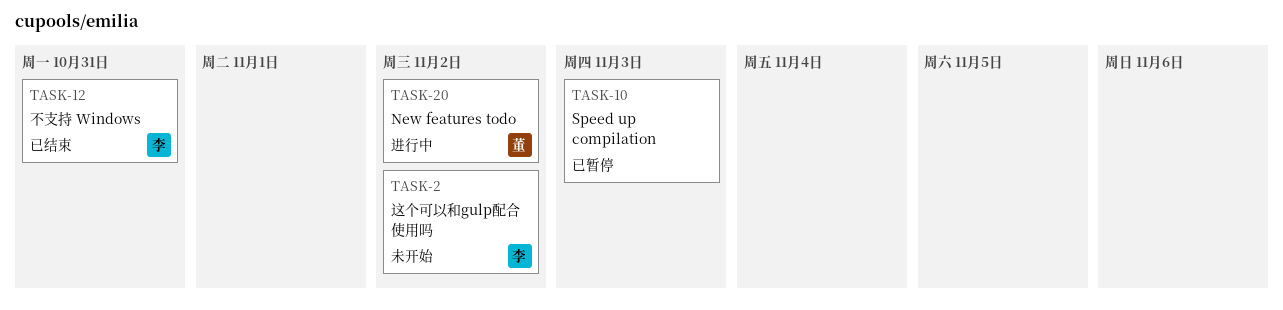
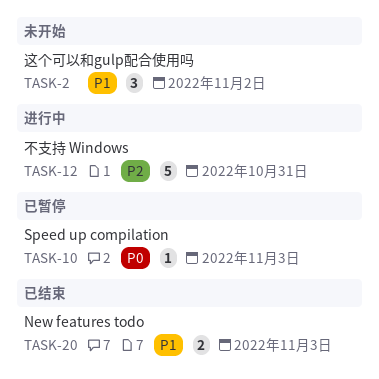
TASK-12, status: 已结束 -> 进行中
TASK-20, status: 进行中 -> 已结束
TASK-20, due: Nov 2 -> Nov 3

